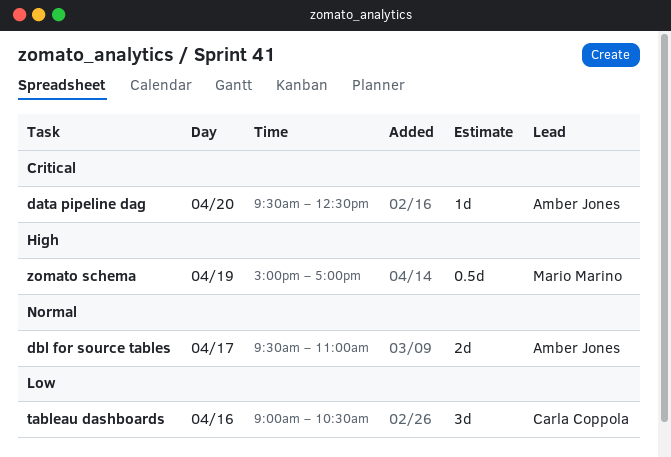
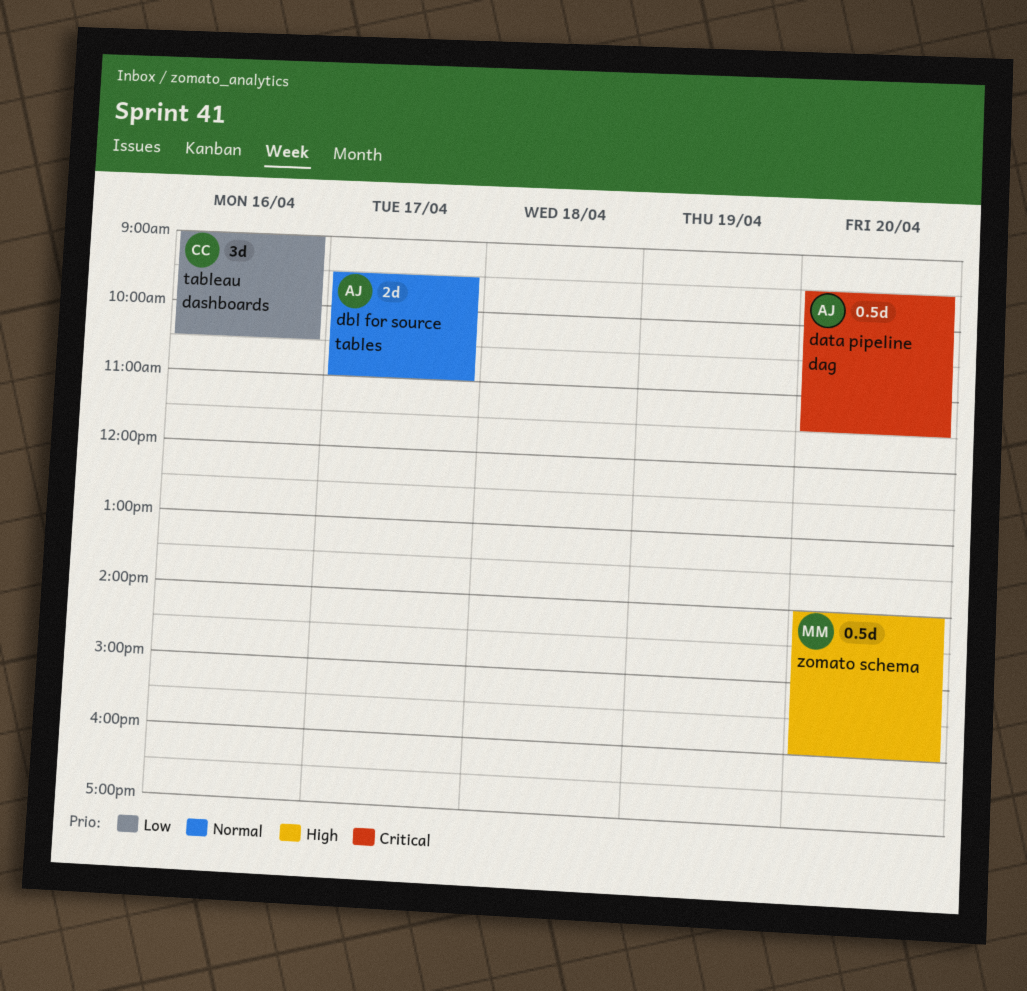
data pipeline dag, estimate: 1d -> 0.5d
data pipeline dag, ends: 12:30 -> 11:30
zomato schema, day: Apr 19 -> Apr 20
zomato schema, begins: 15:00 -> 14:00
zomato schema, ends: 17:00 -> 16:00

